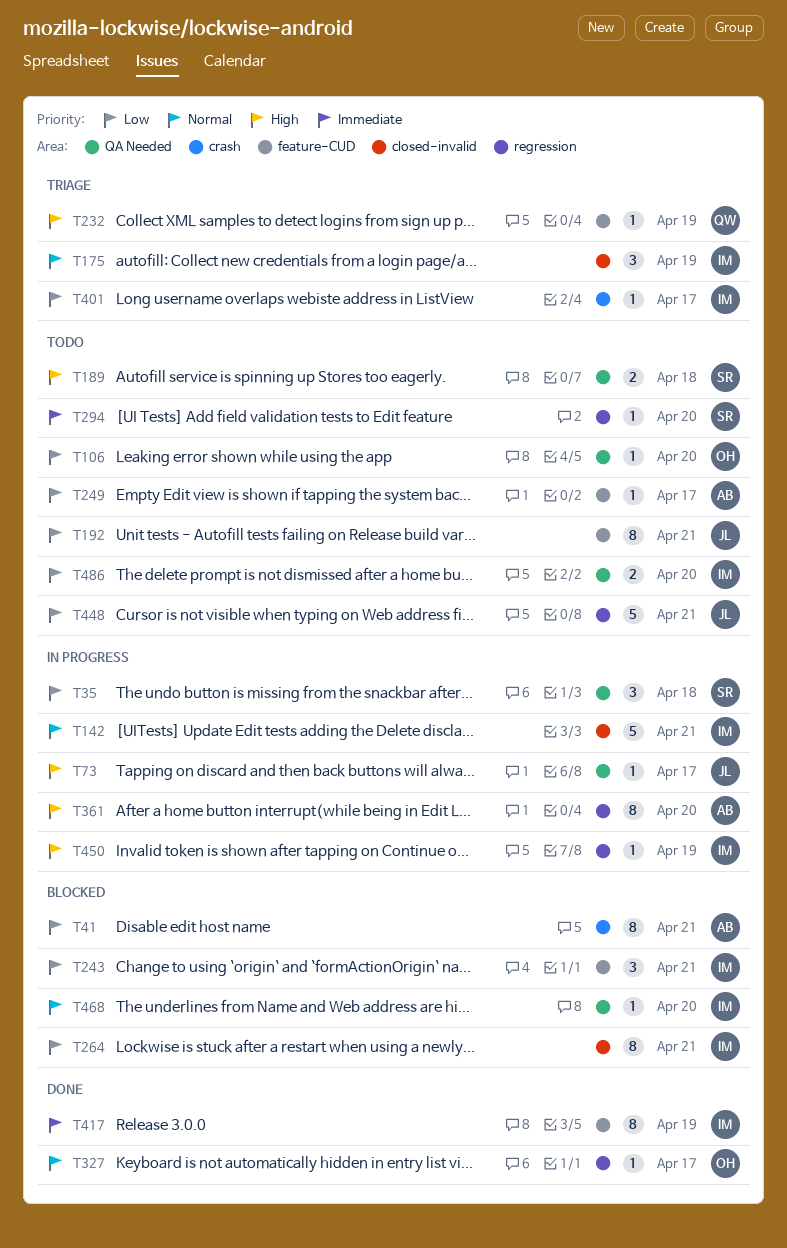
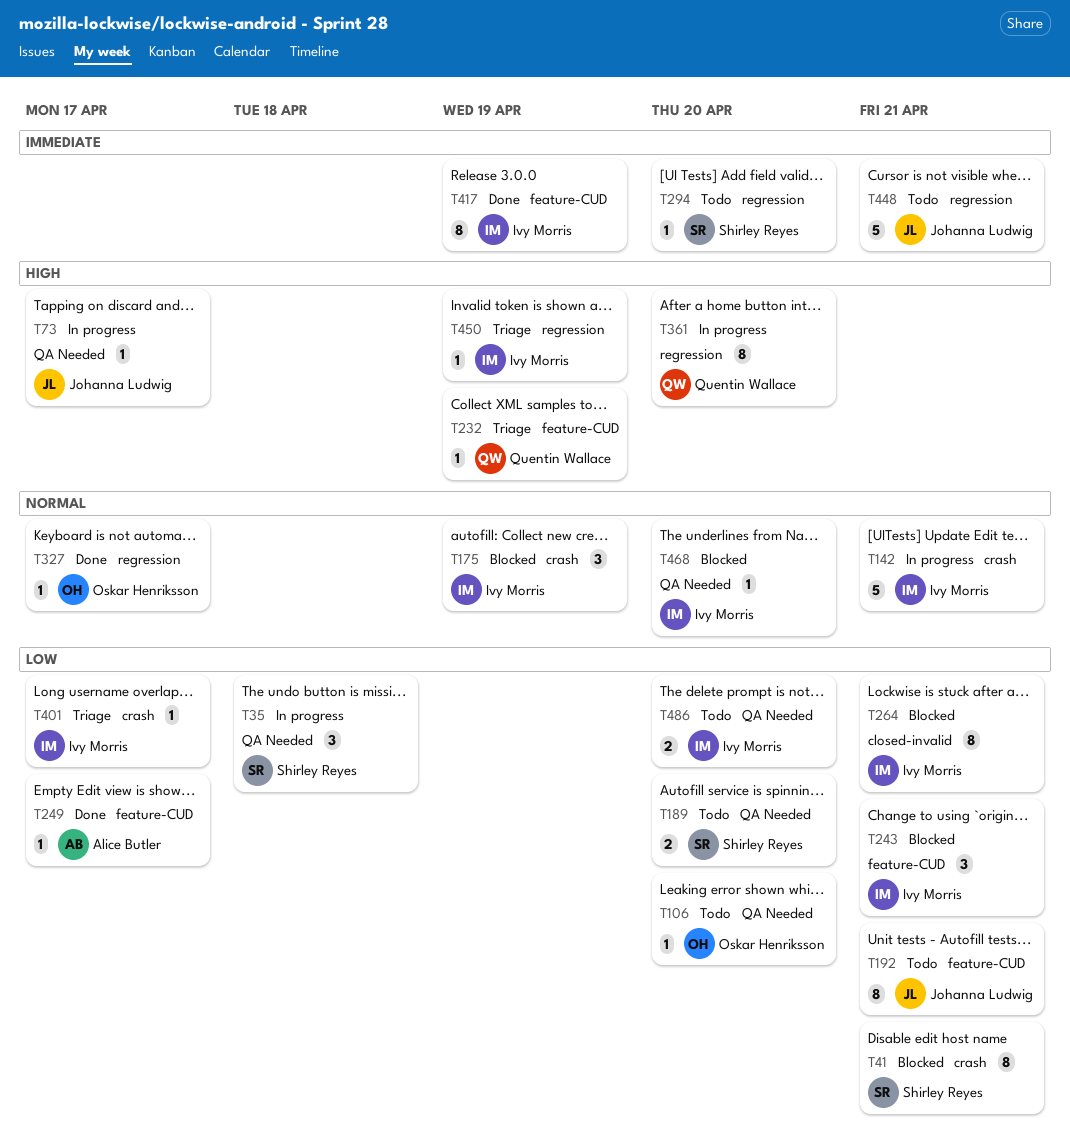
T41, owner: Alice Butler -> Shirley Reyes
T142, label: closed-invalid -> crash
T175, status: Triage -> Blocked
T175, label: closed-invalid -> crash
T189, priority: High -> Low
T189, due: Apr 18 -> Apr 20
T249, status: Todo -> Done
T361, owner: Alice Butler -> Quentin Wallace
T448, priority: Low -> Immediate
T450, status: In progress -> Triage

